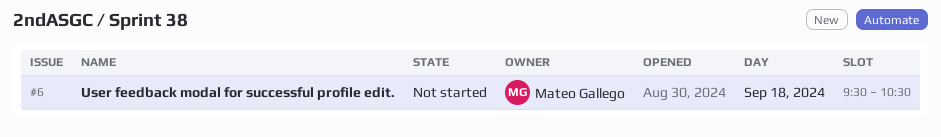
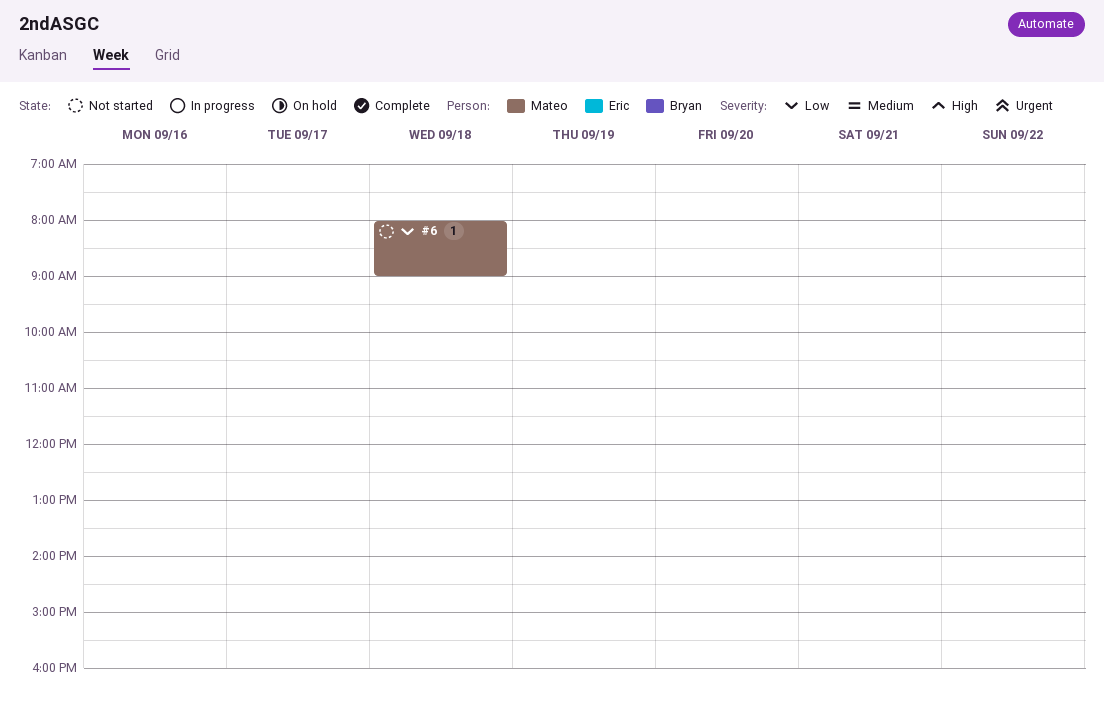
#6, begins: 09:30 -> 08:00
#6, ends: 10:30 -> 09:00

